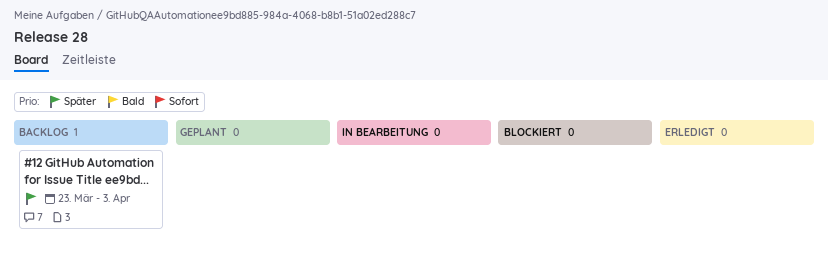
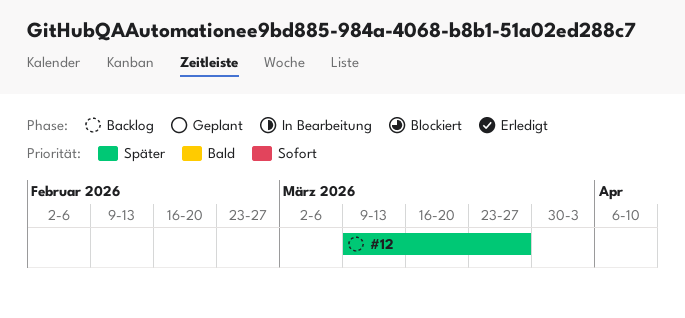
#12, start: Mar 23 -> Mar 9
#12, due: Apr 3 -> Mar 27

